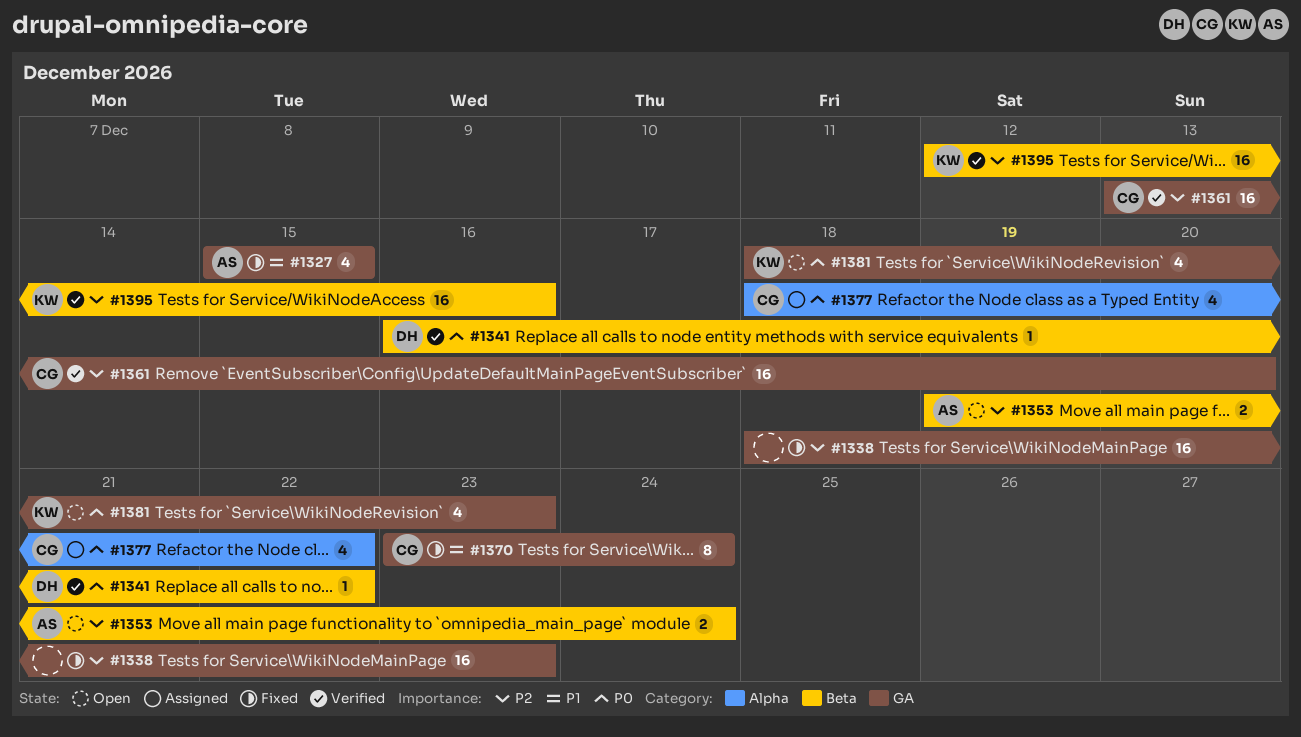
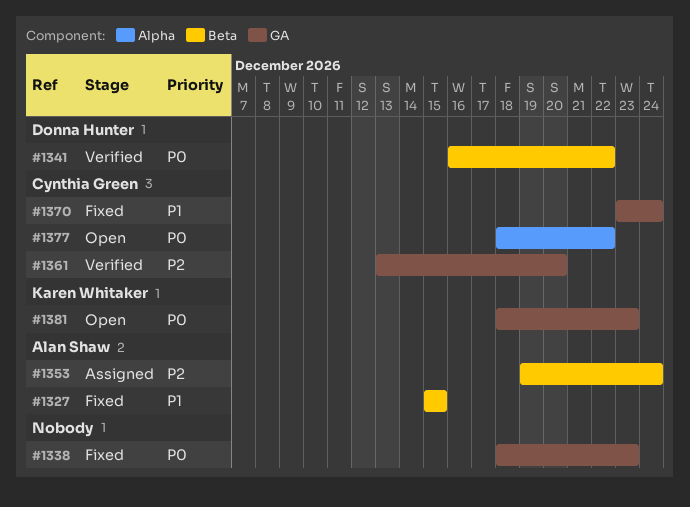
#1327, label: GA -> Beta
#1338, priority: P2 -> P0
#1353, status: Open -> Assigned
#1377, status: Assigned -> Open
#1395: present -> none

